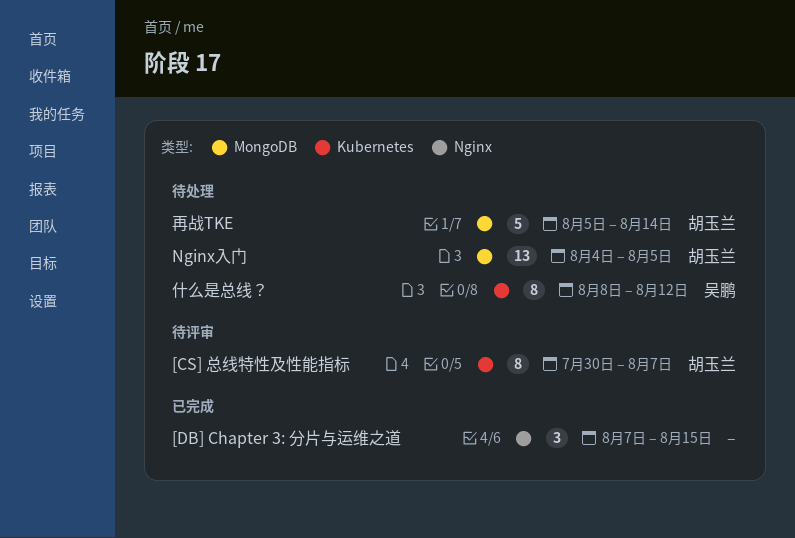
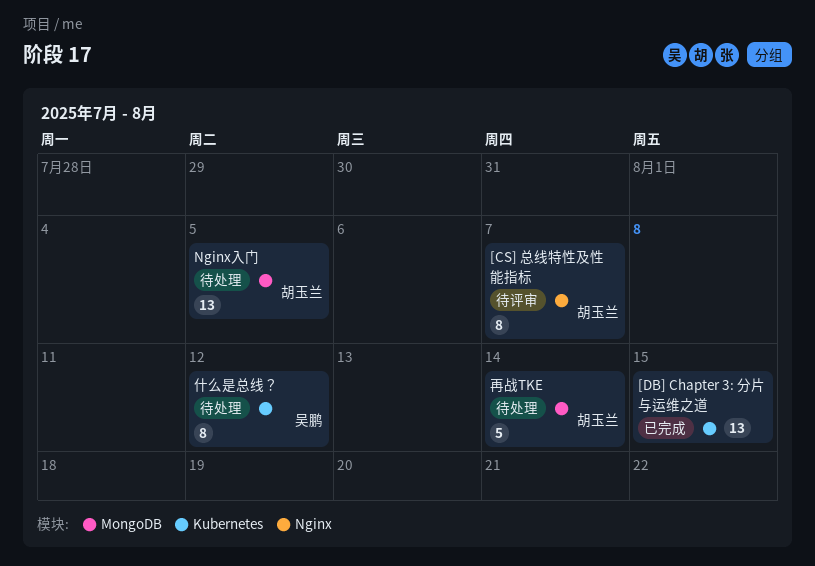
[CS] 总线特性及性能指标, label: Kubernetes -> Nginx
[DB] Chapter 3: 分片与运维之道, label: Nginx -> Kubernetes
[DB] Chapter 3: 分片与运维之道, estimate: 3 -> 13

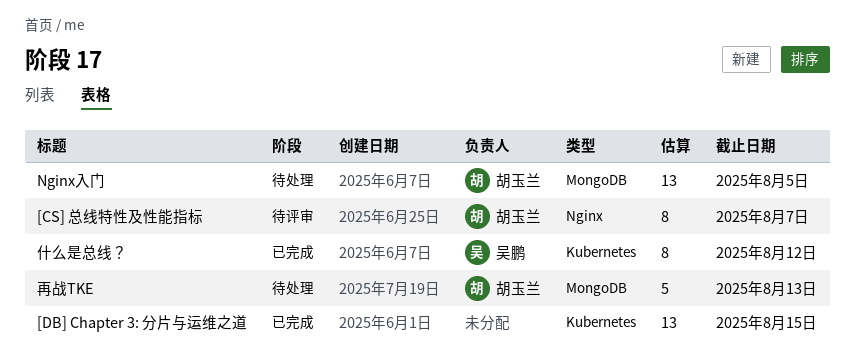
什么是总线？, status: 待处理 -> 已完成
再战TKE, due: Aug 14 -> Aug 13

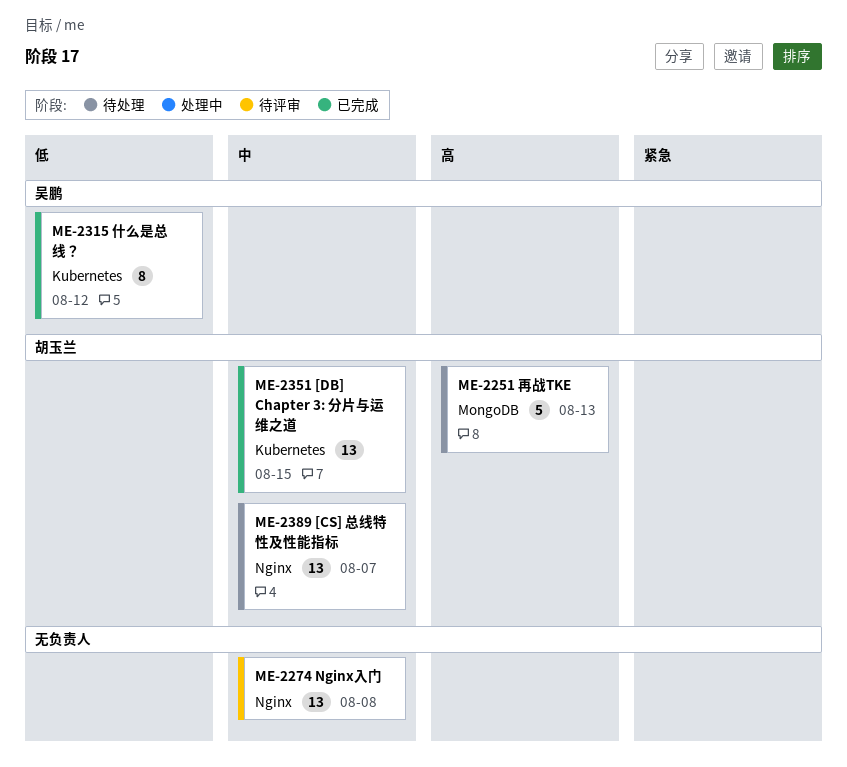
[CS] 总线特性及性能指标, status: 待评审 -> 待处理
[CS] 总线特性及性能指标, estimate: 8 -> 13
[DB] Chapter 3: 分片与运维之道, owner: none -> 胡玉兰
Nginx入门, status: 待处理 -> 待评审
Nginx入门, owner: 胡玉兰 -> none
Nginx入门, label: MongoDB -> Nginx
Nginx入门, due: Aug 5 -> Aug 8

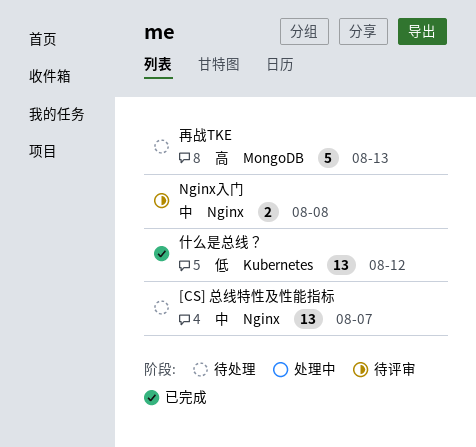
[DB] Chapter 3: 分片与运维之道: present -> none
Nginx入门, estimate: 13 -> 2
什么是总线？, estimate: 8 -> 13

